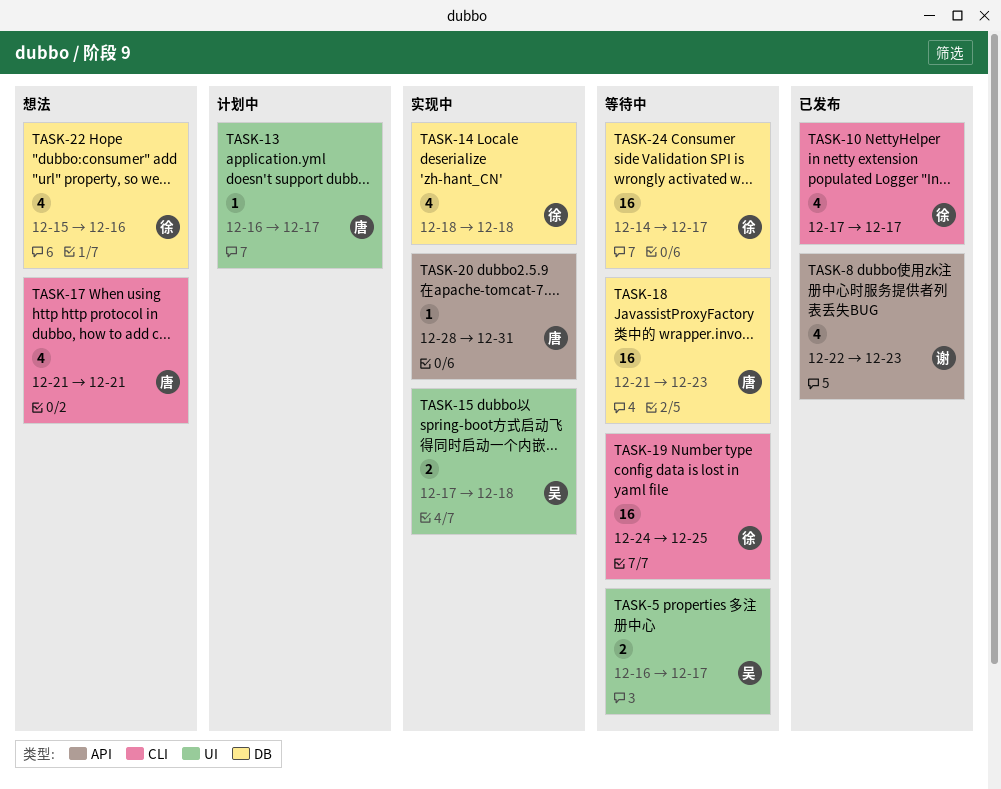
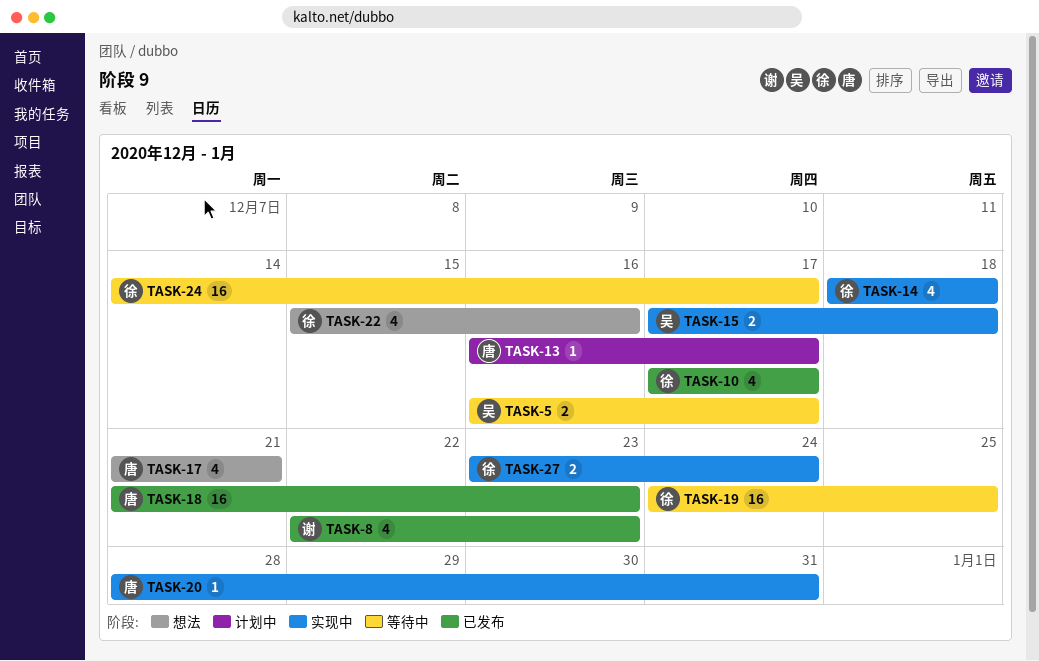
TASK-18, status: 等待中 -> 已发布
TASK-27: none -> present

